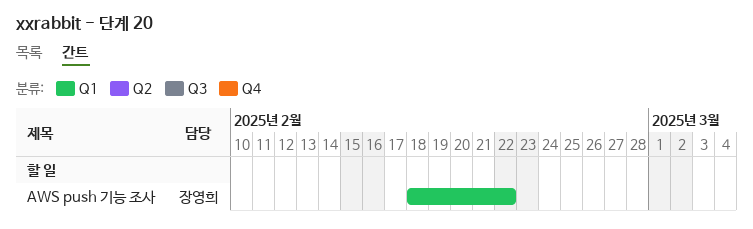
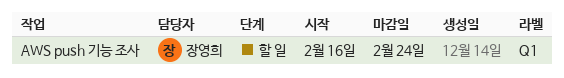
AWS push 기능 조사, start: Feb 18 -> Feb 16
AWS push 기능 조사, due: Feb 22 -> Feb 24

